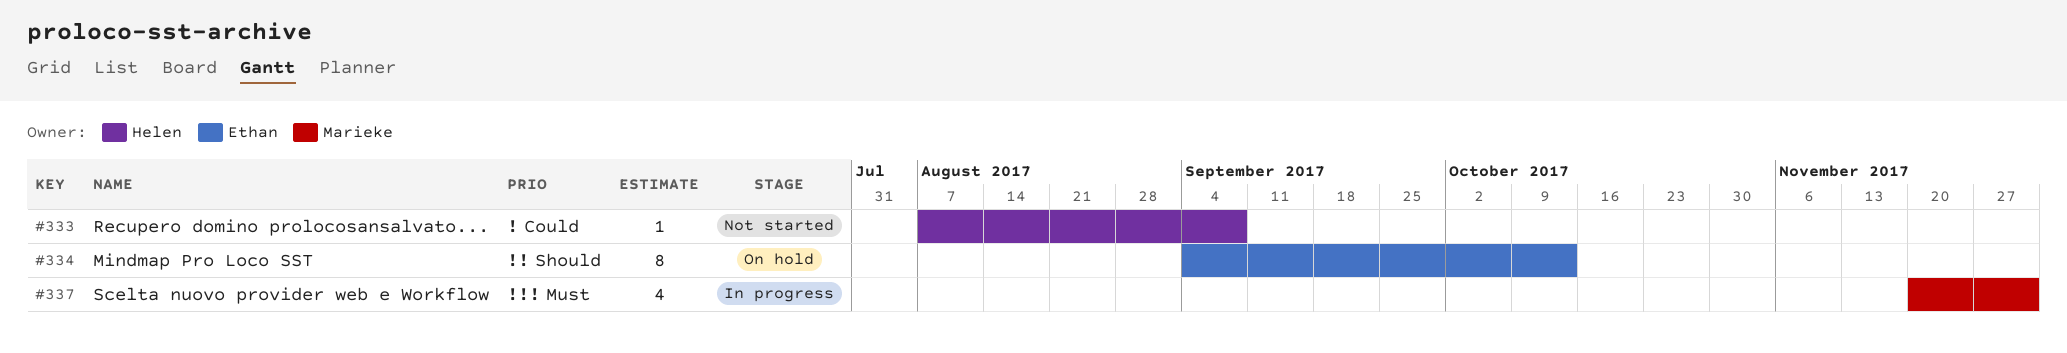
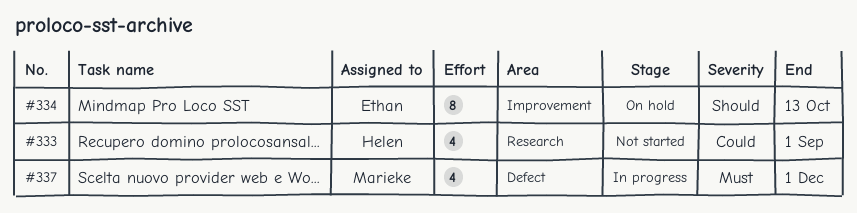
#333, estimate: 1 -> 4
#333, due: Sep 8 -> Sep 1

